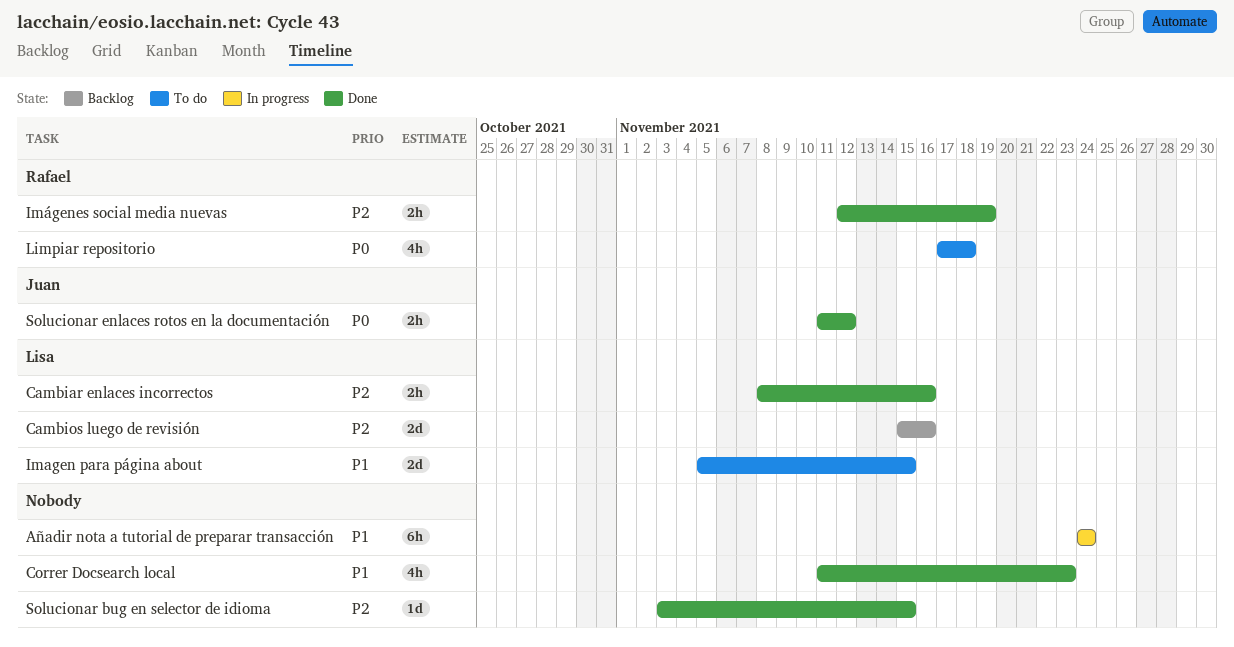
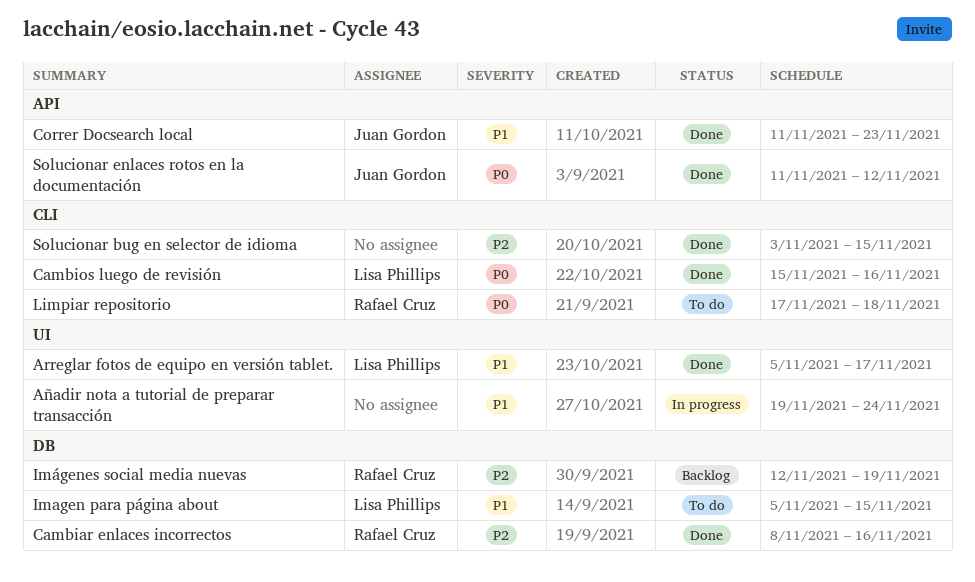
Arreglar fotos de equipo en versión tablet.: none -> present
Añadir nota a tutorial de preparar transacción, start: Nov 24 -> Nov 19
Cambiar enlaces incorrectos, owner: Lisa Phillips -> Rafael Cruz
Cambios luego de revisión, status: Backlog -> Done
Cambios luego de revisión, priority: P2 -> P0
Correr Docsearch local, owner: none -> Juan Gordon
Imágenes social media nuevas, status: Done -> Backlog

